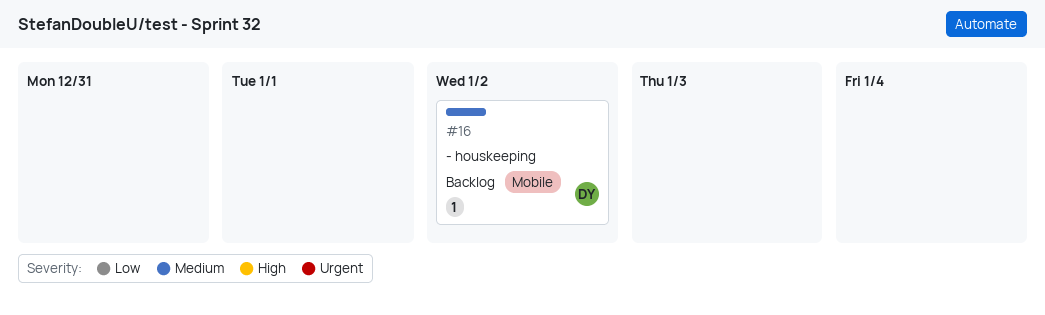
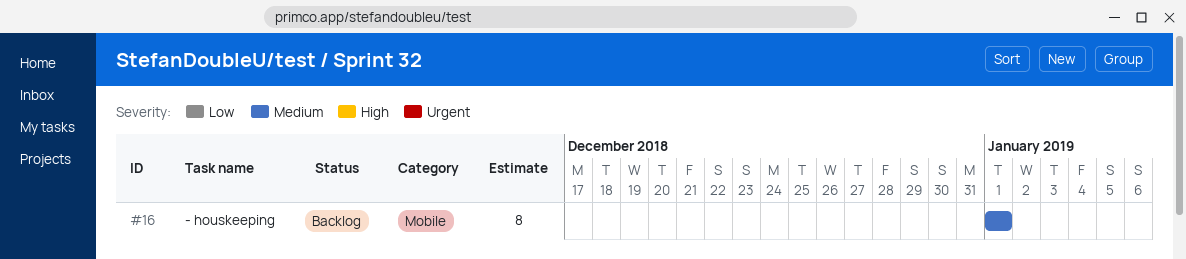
#16, estimate: 1 -> 8
#16, due: Jan 2 -> Jan 1

